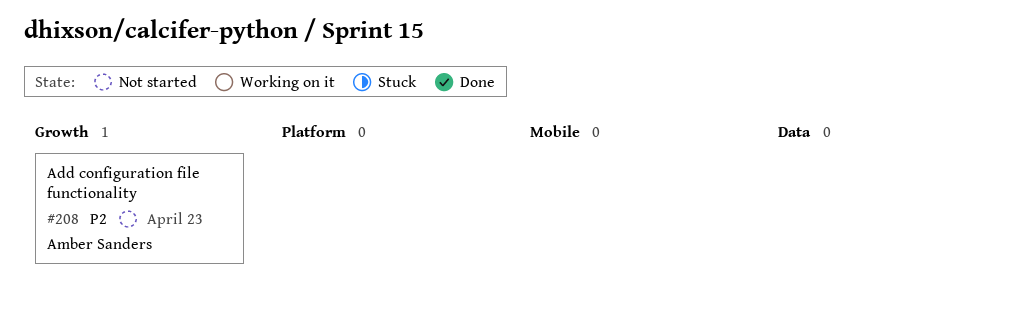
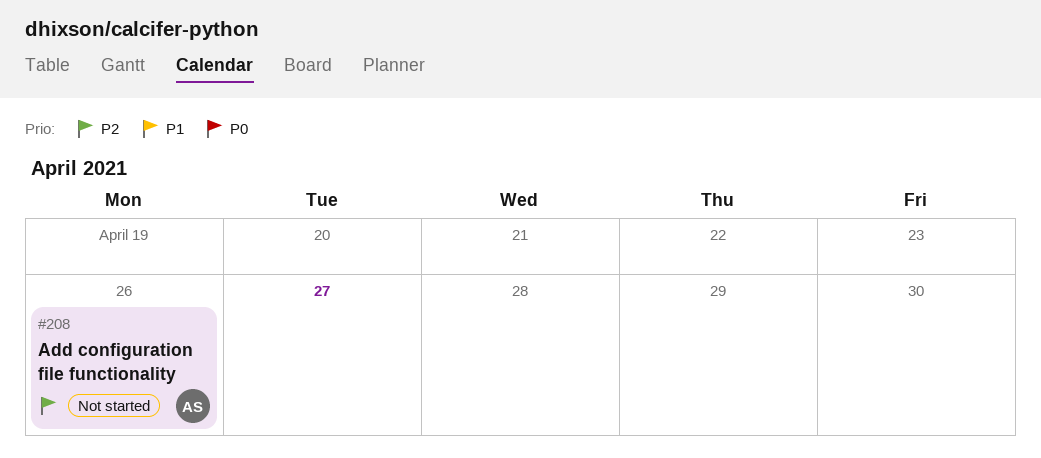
#208, due: Apr 23 -> Apr 26

